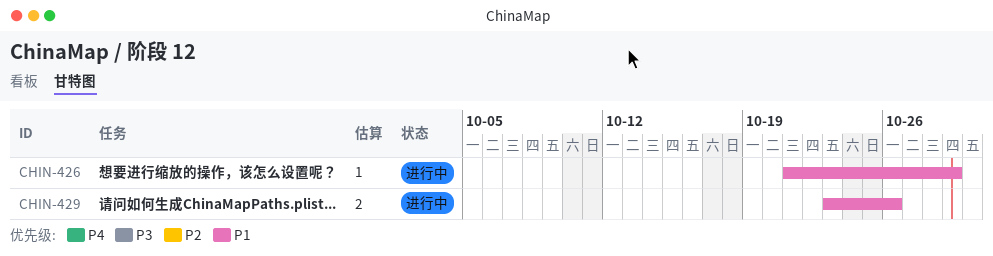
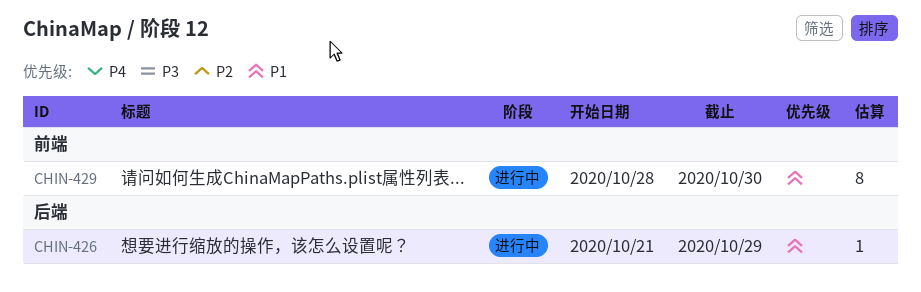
CHIN-429, estimate: 2 -> 8
CHIN-429, start: Oct 23 -> Oct 28
CHIN-429, due: Oct 26 -> Oct 30

